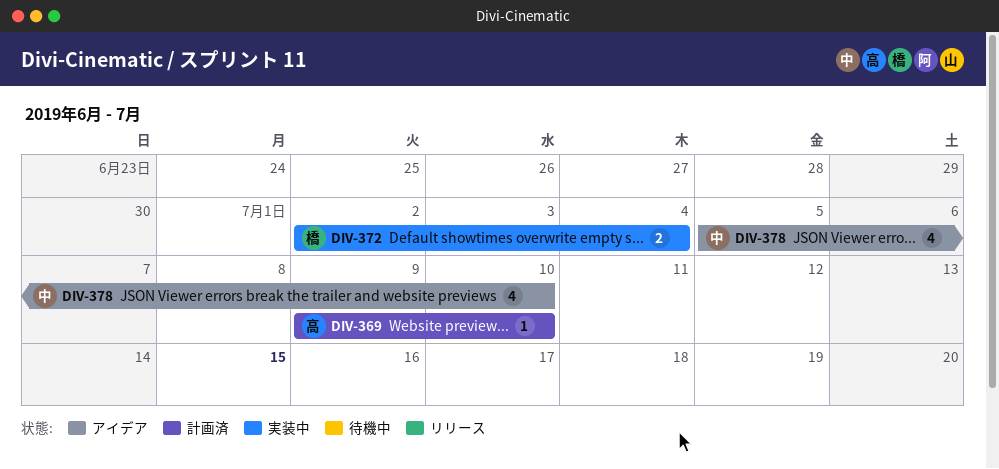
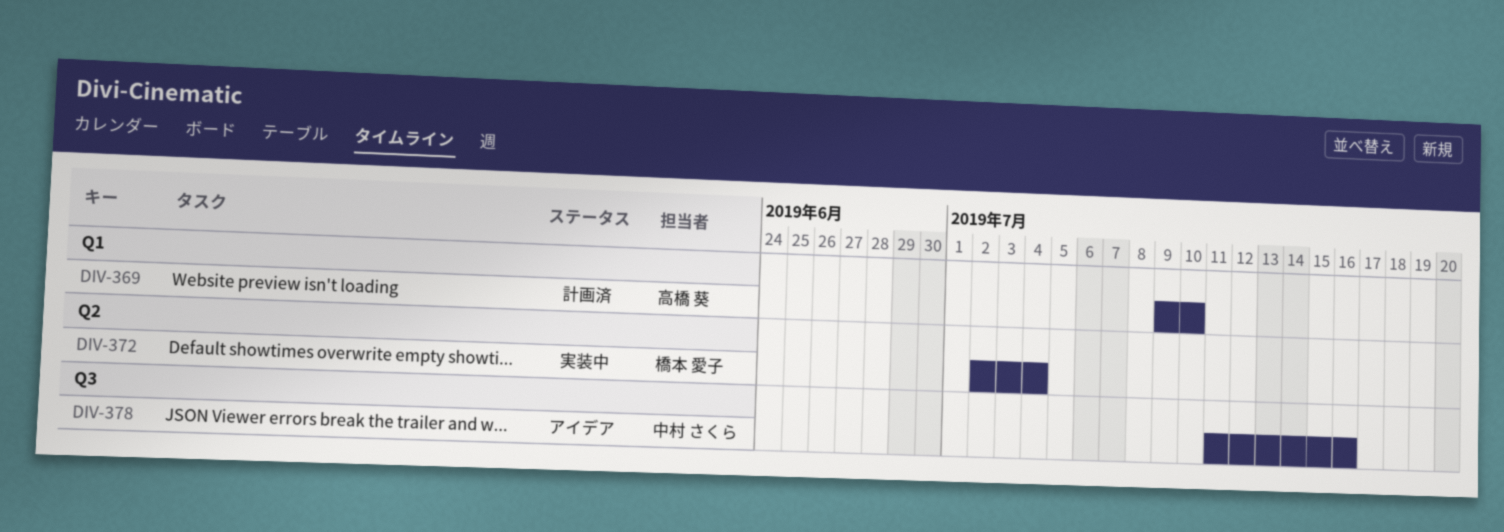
DIV-378, start: Jul 5 -> Jul 11
DIV-378, due: Jul 10 -> Jul 16

